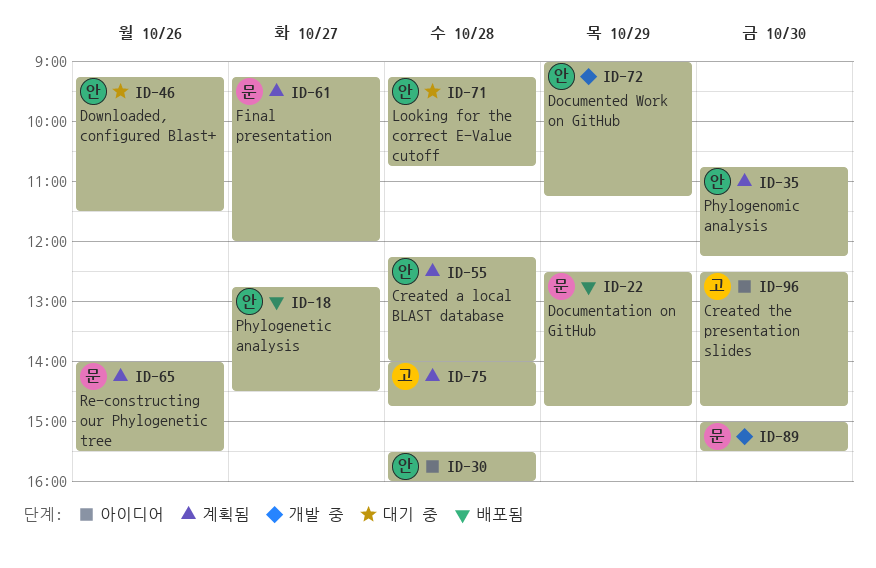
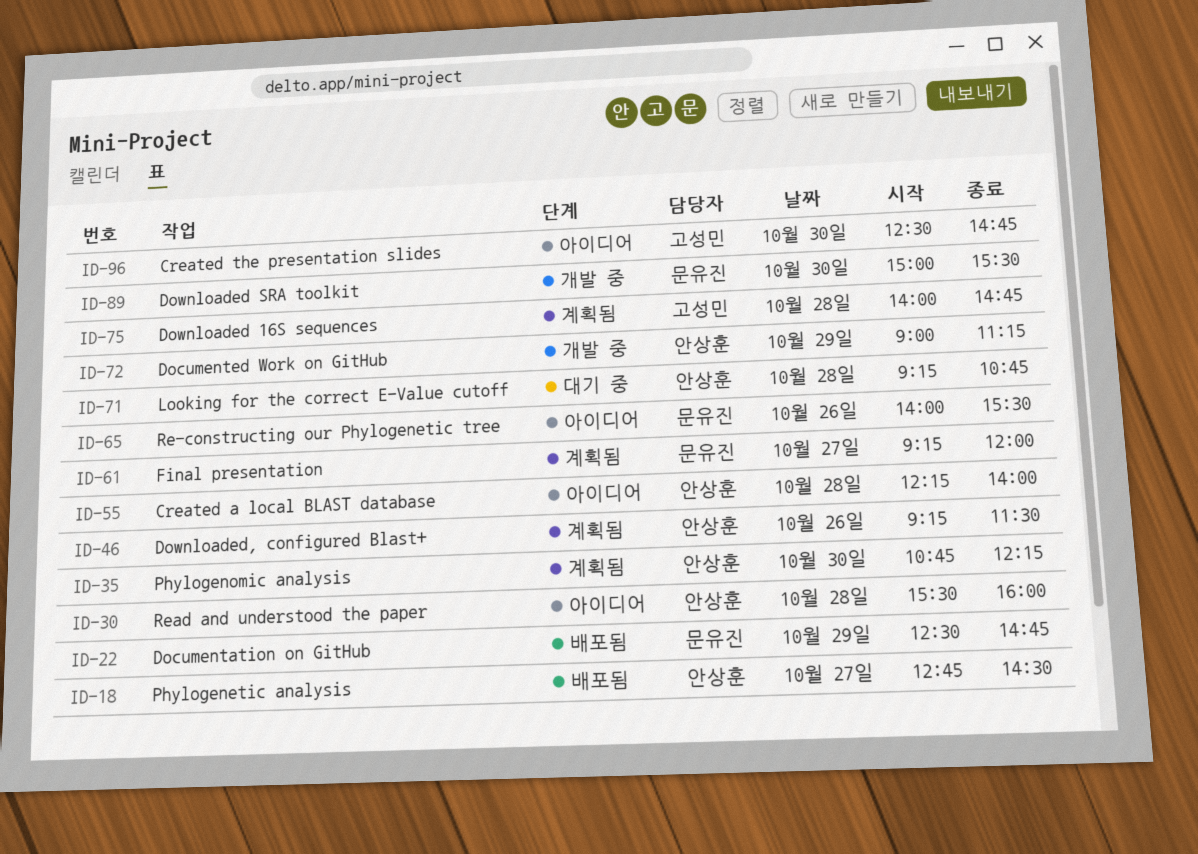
ID-46, status: 대기 중 -> 계획됨
ID-55, status: 계획됨 -> 아이디어
ID-65, status: 계획됨 -> 아이디어

